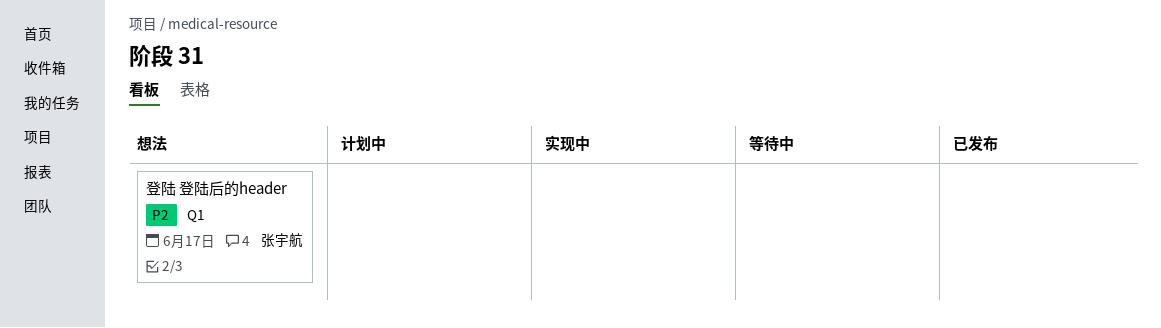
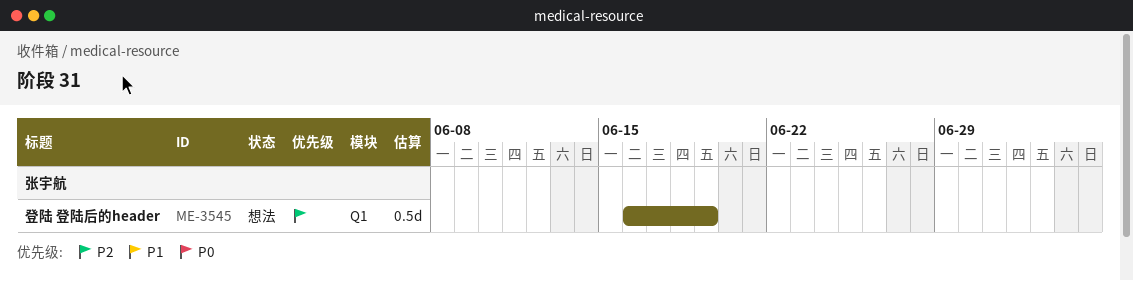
登陆 登陆后的header, due: Jun 17 -> Jun 19

